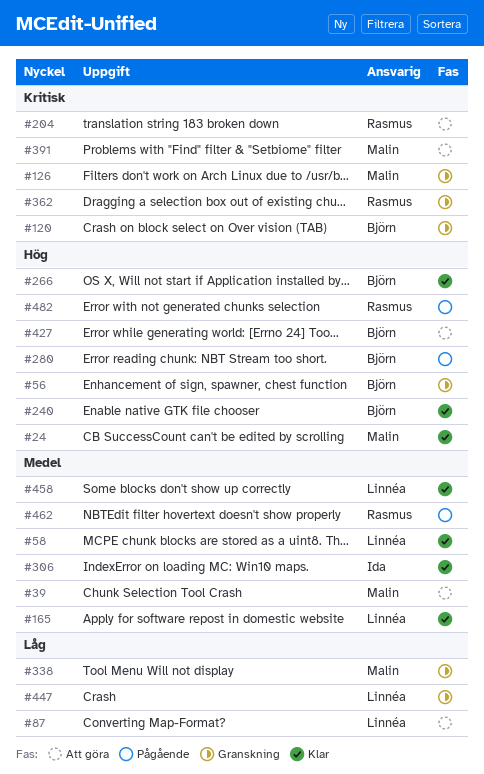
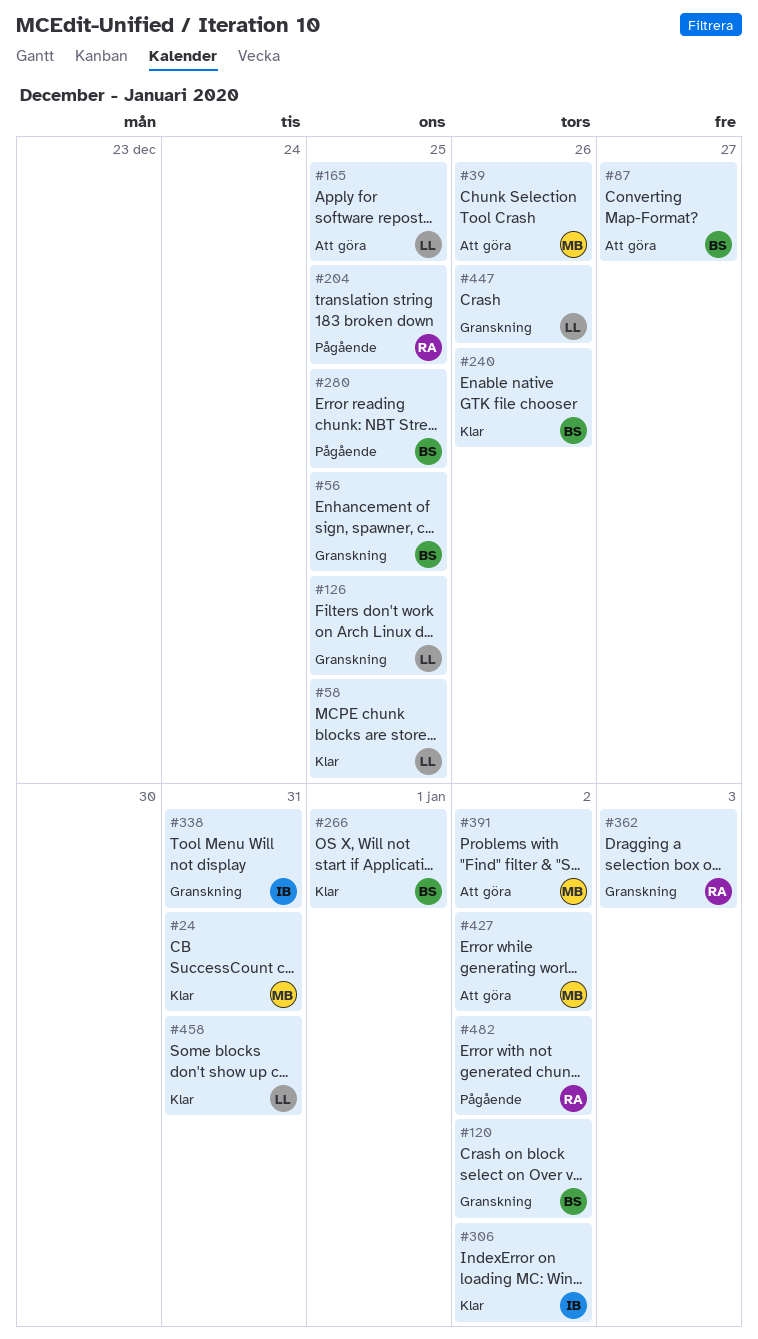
#87, owner: Linnéa -> Björn
#126, owner: Malin -> Linnéa
#165, status: Klar -> Att göra
#204, status: Att göra -> Pågående
#338, owner: Malin -> Ida
#427, owner: Björn -> Malin
#462: present -> none

